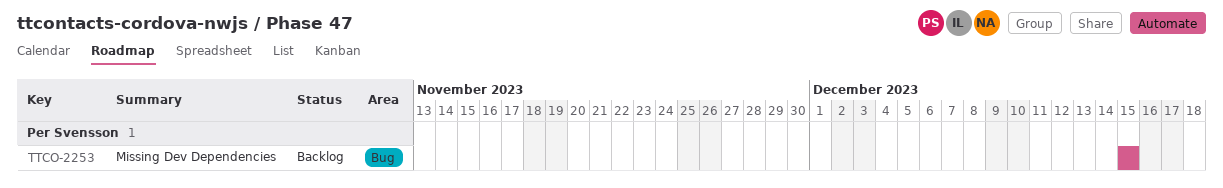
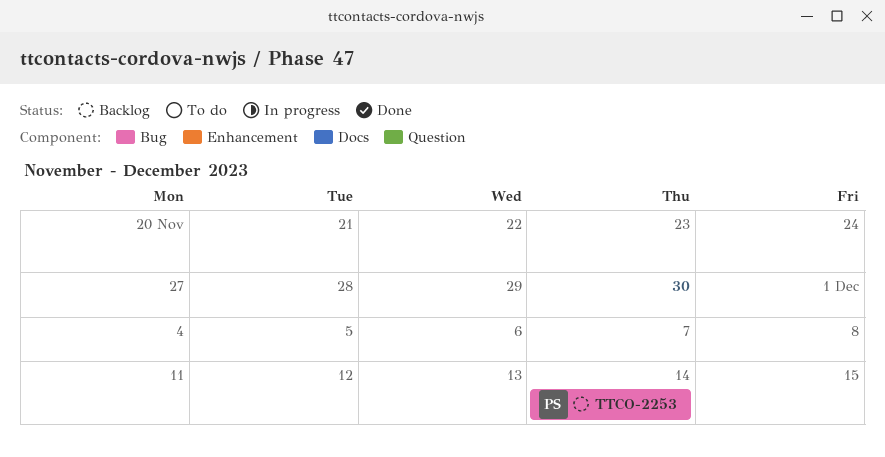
TTCO-2253, start: Dec 15 -> Dec 14
TTCO-2253, due: Dec 15 -> Dec 14

